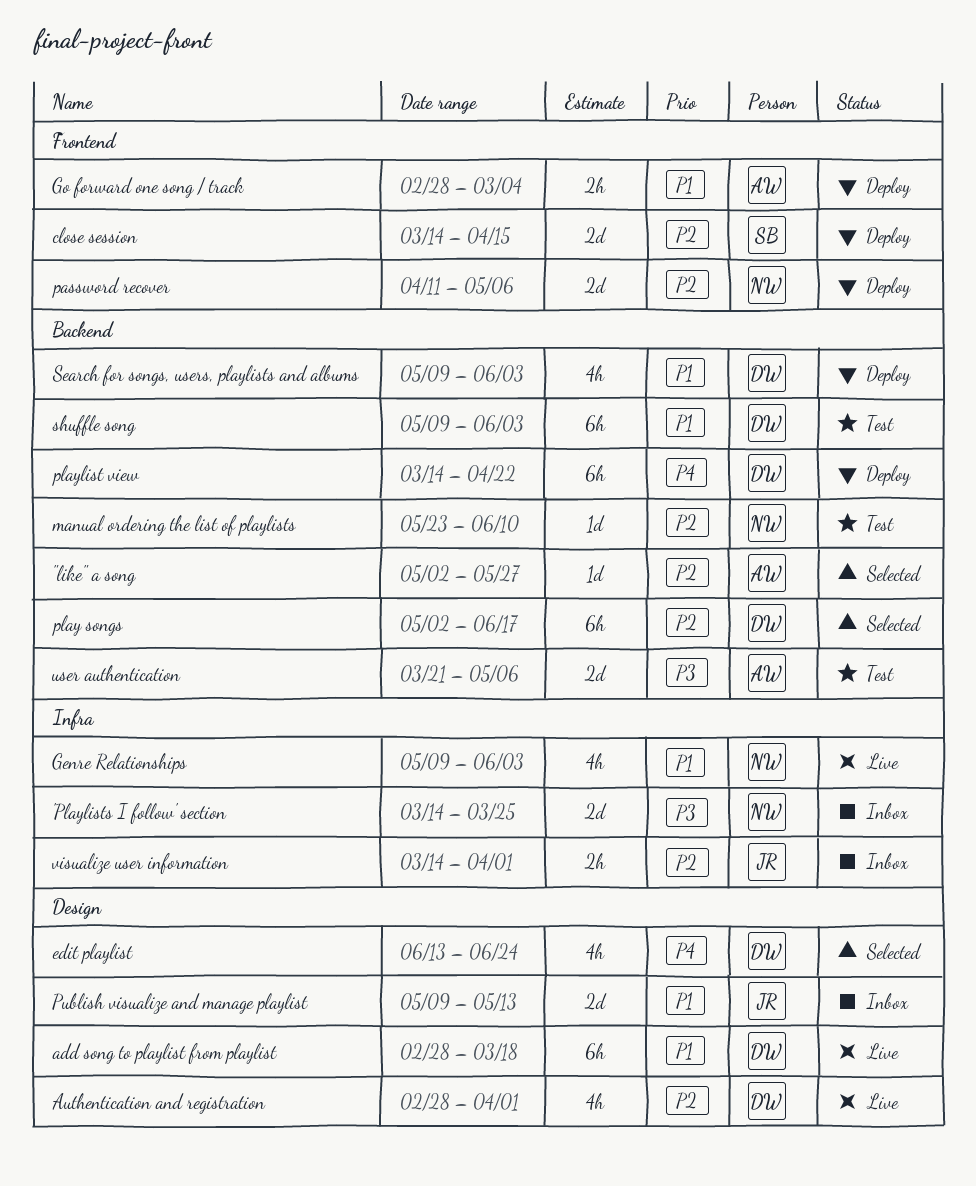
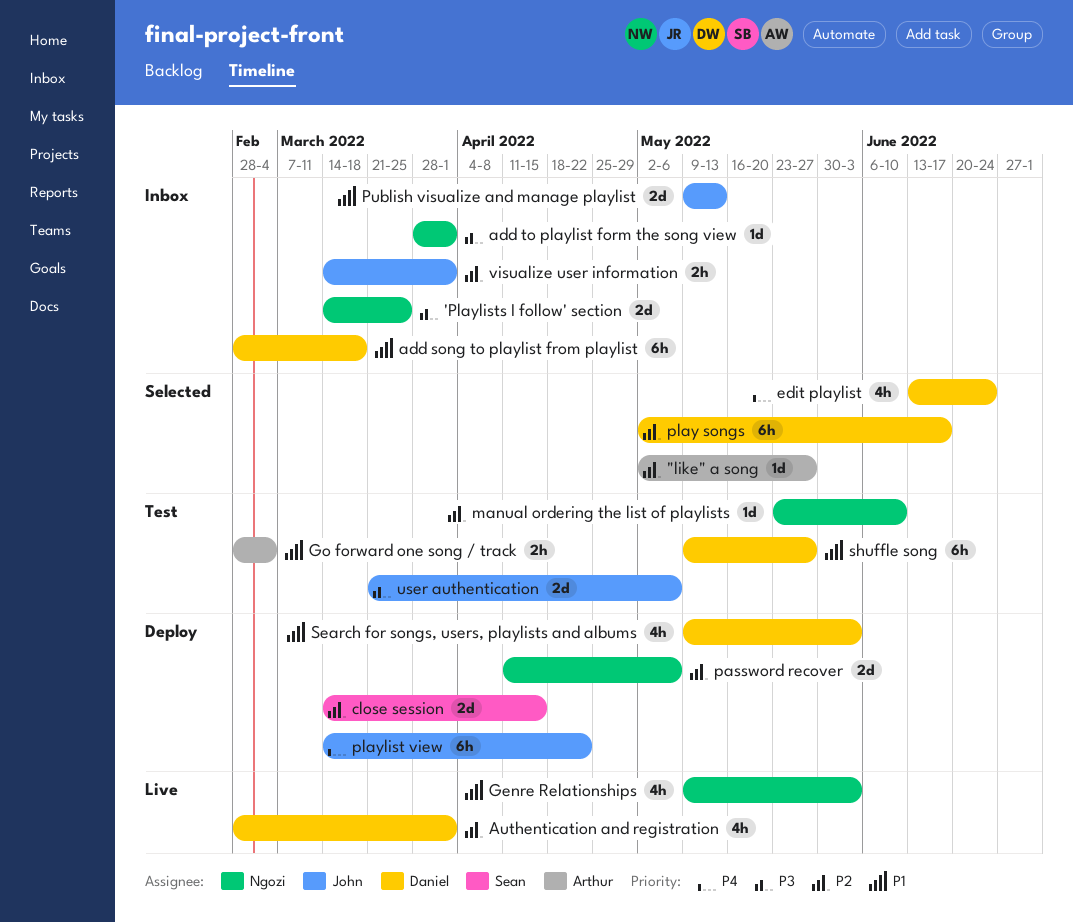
add song to playlist from playlist, status: Live -> Inbox
add to playlist form the song view: none -> present
Go forward one song / track, status: Deploy -> Test
playlist view, owner: Daniel -> John
shuffle song, due: Jun 3 -> May 27
user authentication, owner: Arthur -> John

